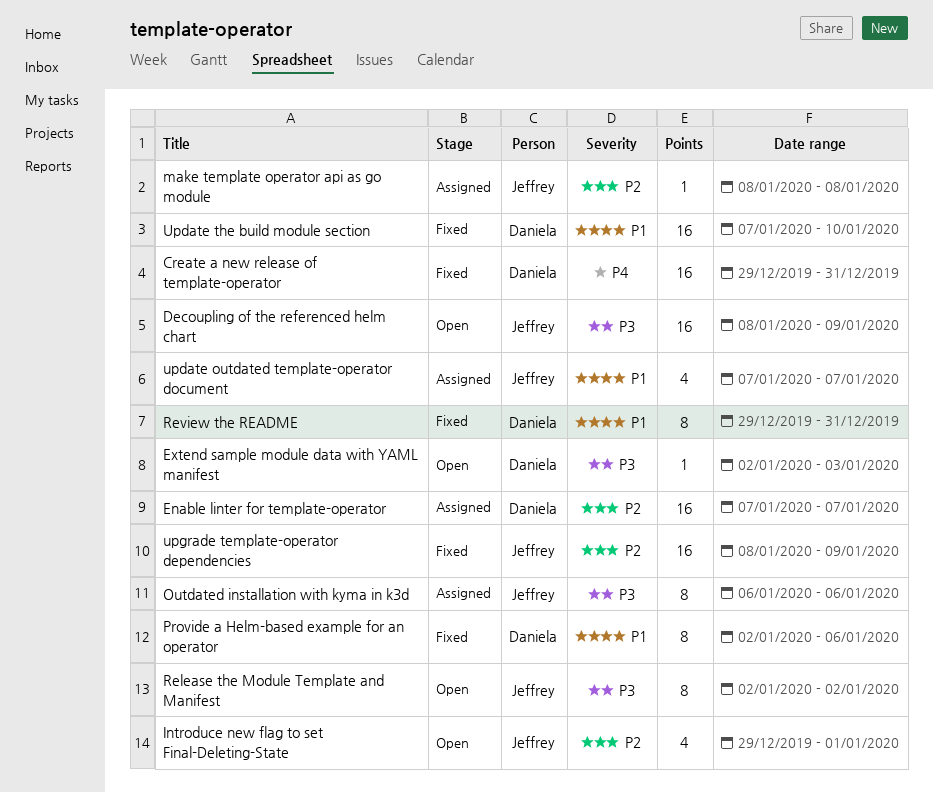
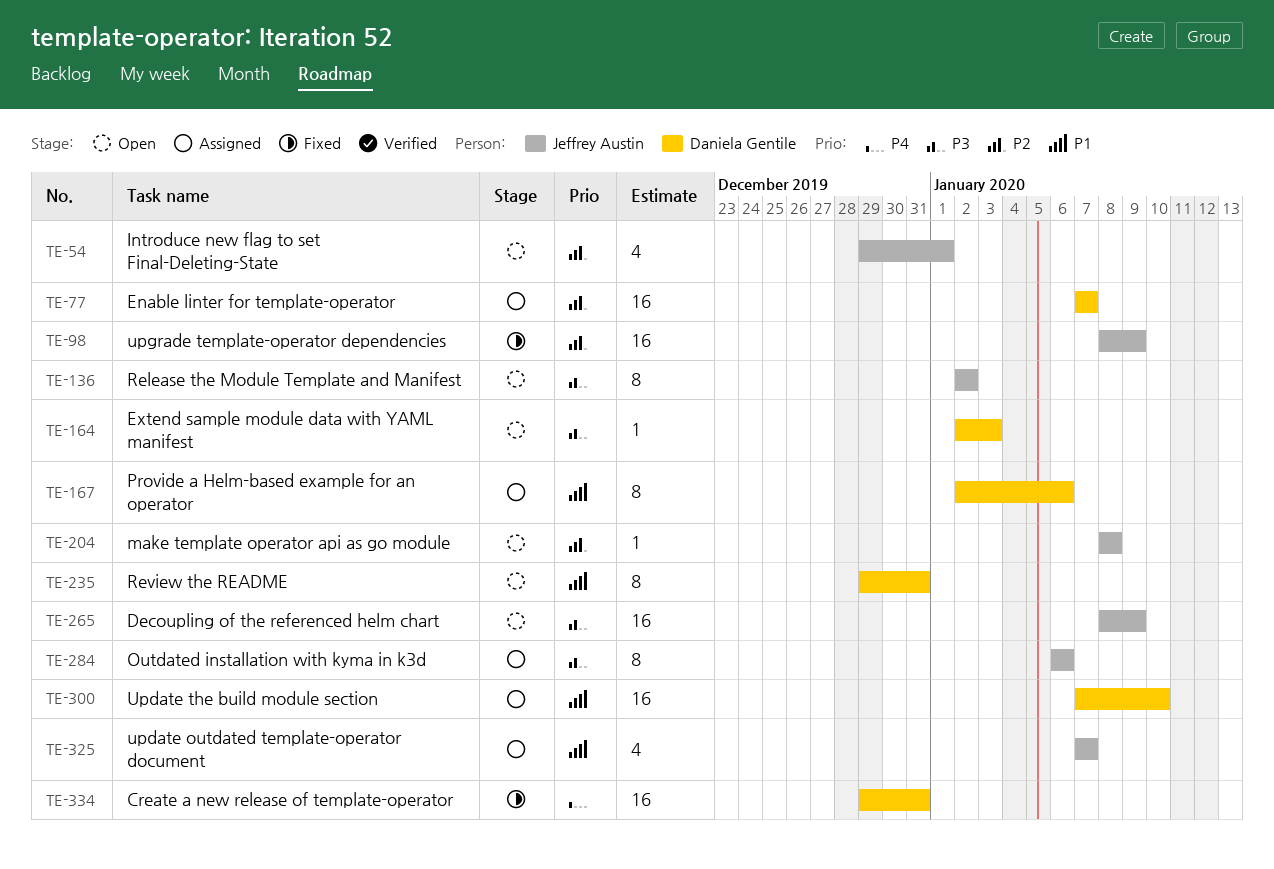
make template operator api as go module, status: Assigned -> Open
Provide a Helm-based example for an operator, status: Fixed -> Assigned
Review the README, status: Fixed -> Open
Update the build module section, status: Fixed -> Assigned

